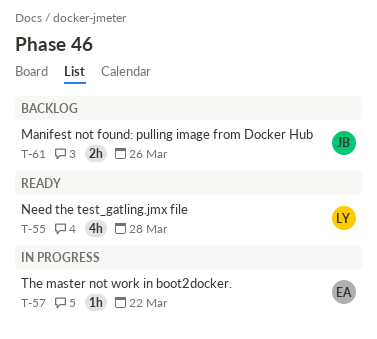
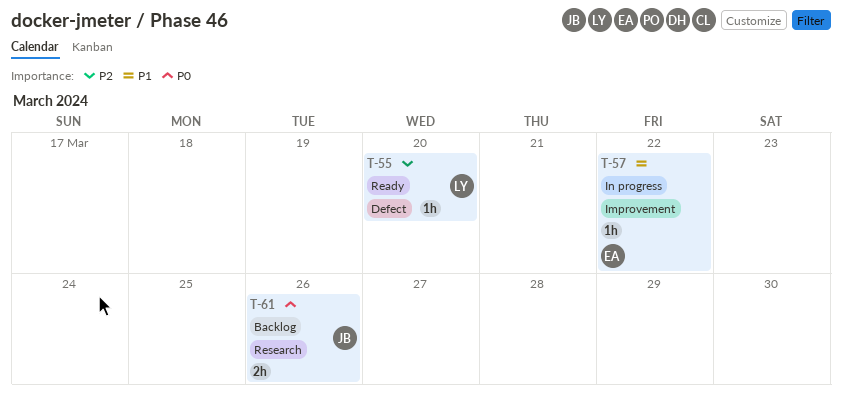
T-55, estimate: 4h -> 1h
T-55, due: Mar 28 -> Mar 20

